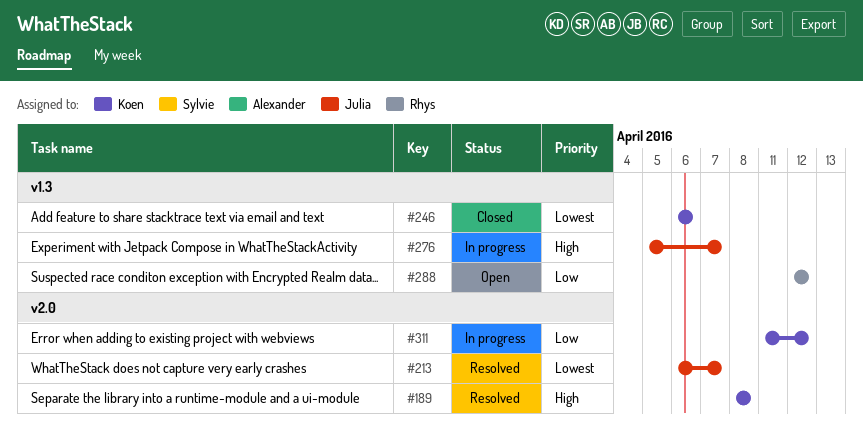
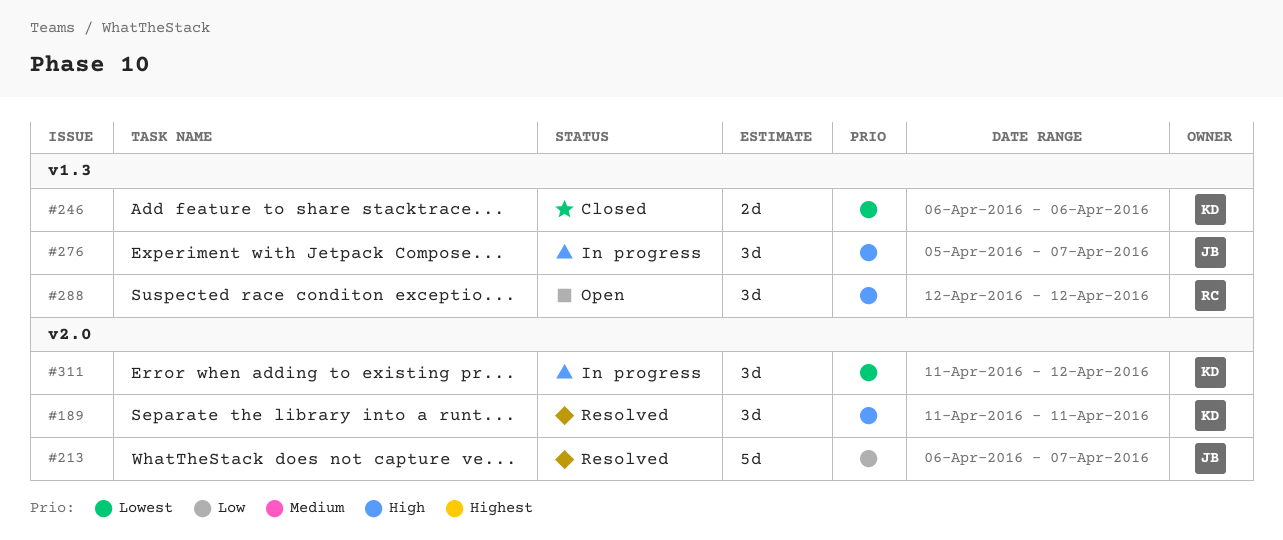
#189, start: Apr 8 -> Apr 11
#189, due: Apr 8 -> Apr 11
#213, priority: Lowest -> Low
#288, priority: Low -> High
#311, priority: Low -> Lowest

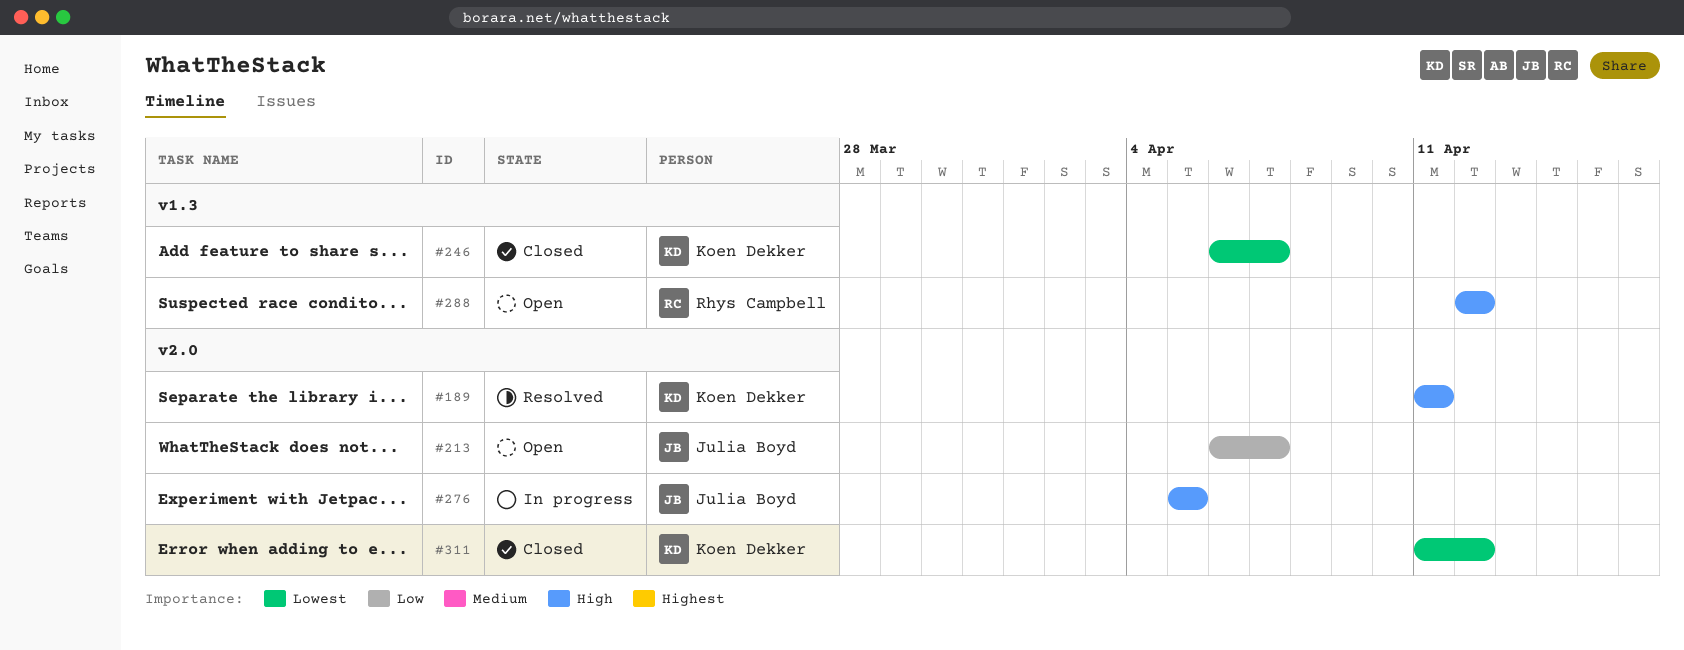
#213, status: Resolved -> Open
#246, due: Apr 6 -> Apr 7
#276, label: v1.3 -> v2.0
#276, due: Apr 7 -> Apr 5
#311, status: In progress -> Closed

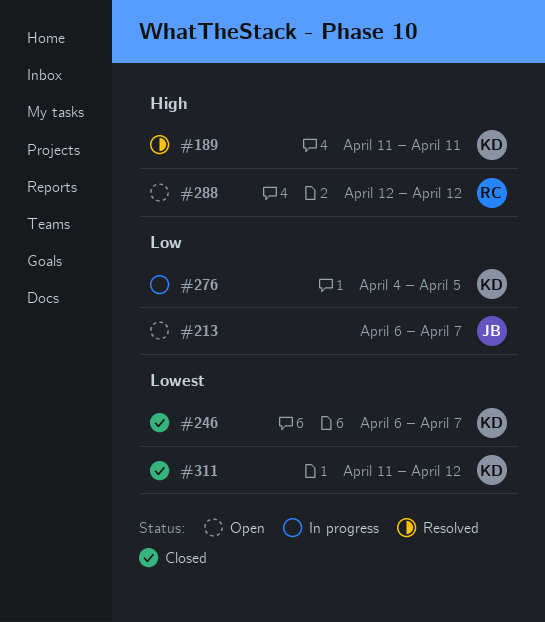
#276, owner: Julia Boyd -> Koen Dekker
#276, priority: High -> Low
#276, start: Apr 5 -> Apr 4

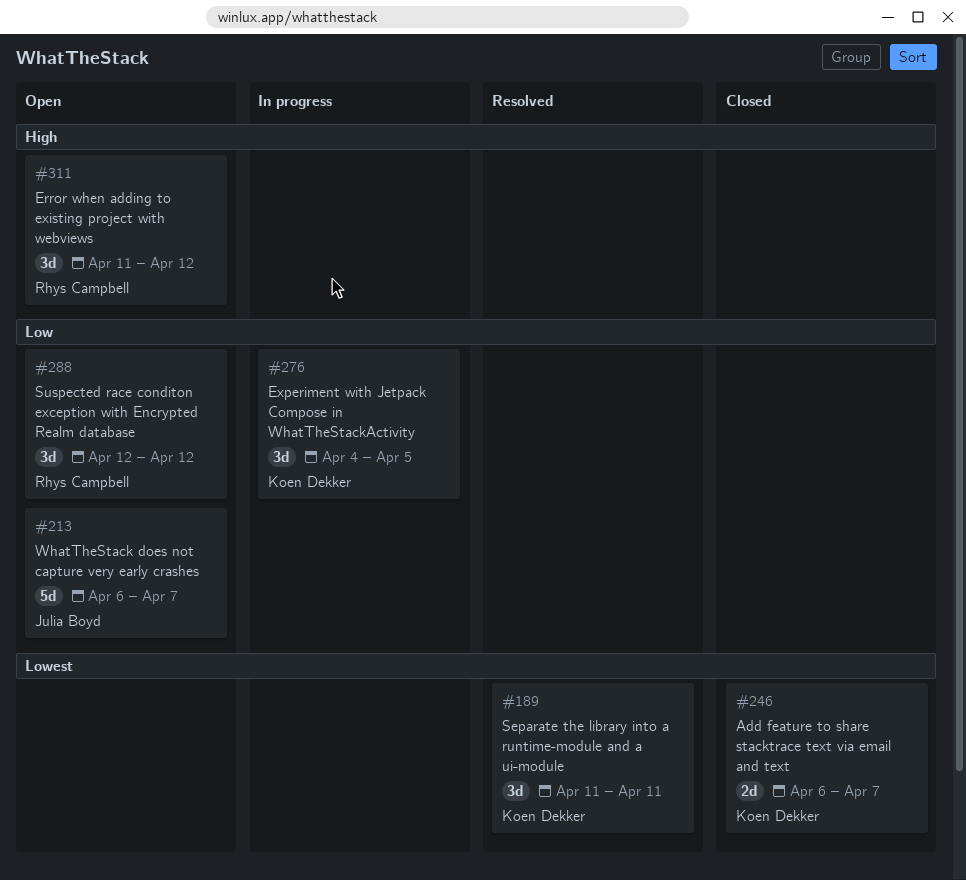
#189, priority: High -> Lowest
#288, priority: High -> Low
#311, status: Closed -> Open
#311, owner: Koen Dekker -> Rhys Campbell
#311, priority: Lowest -> High

